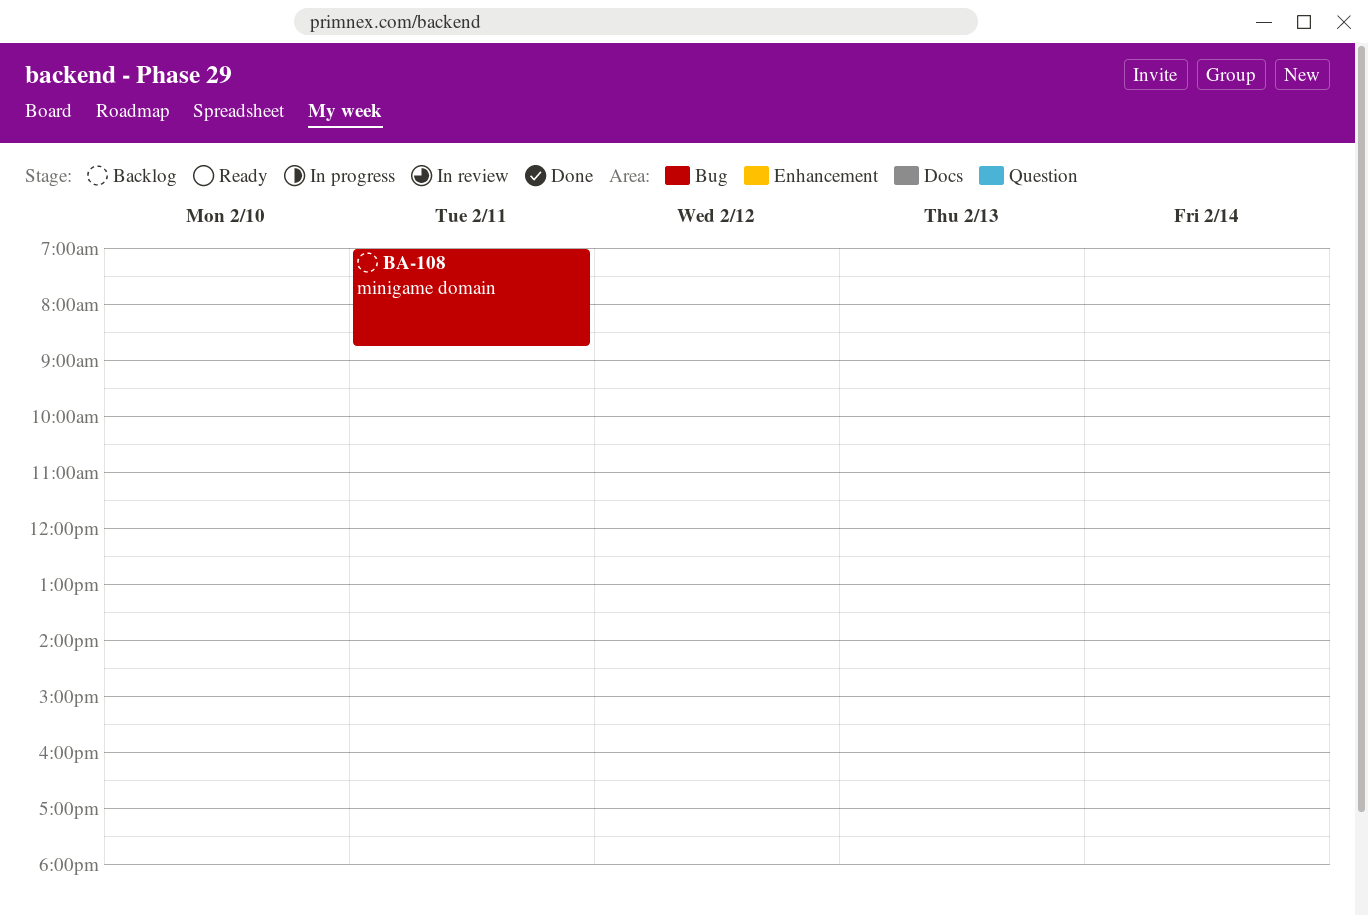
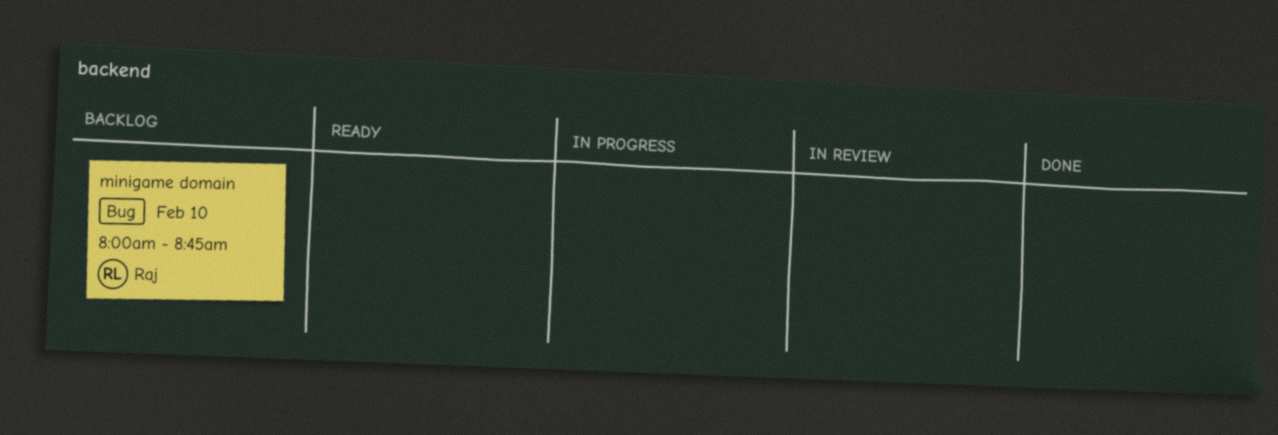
minigame domain, day: Feb 11 -> Feb 10
minigame domain, begins: 07:00 -> 08:00

